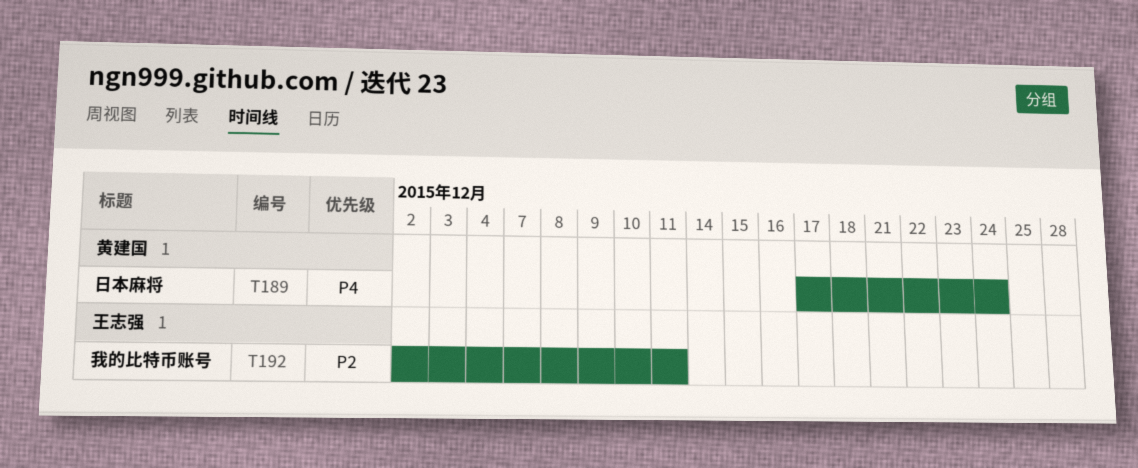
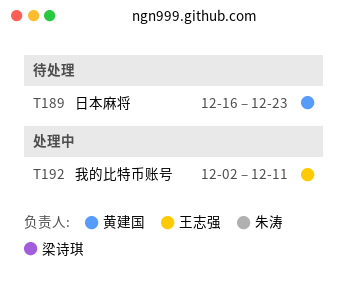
T189, start: Dec 17 -> Dec 16
T189, due: Dec 24 -> Dec 23

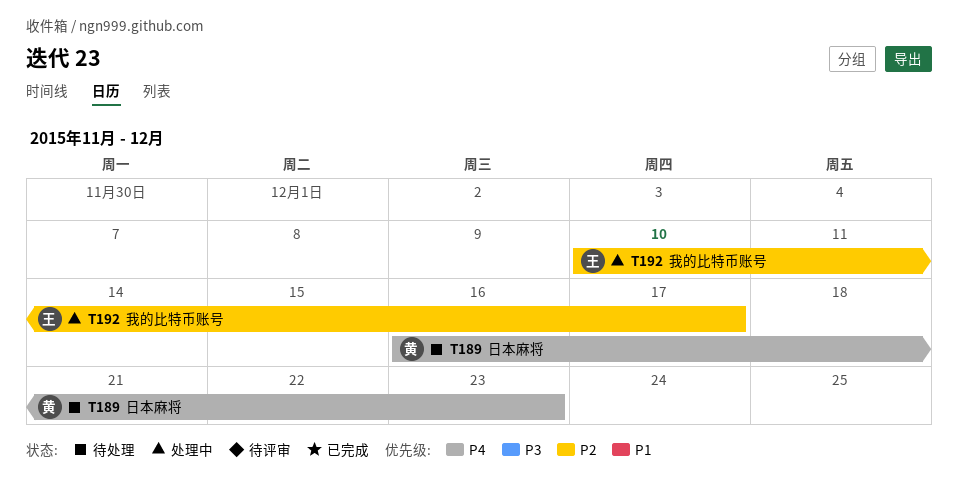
T192, start: Dec 2 -> Dec 10
T192, due: Dec 11 -> Dec 17

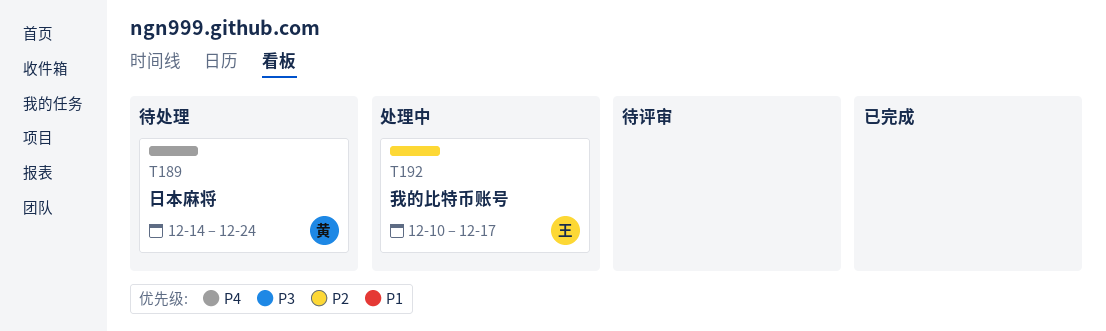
T189, start: Dec 16 -> Dec 14
T189, due: Dec 23 -> Dec 24

